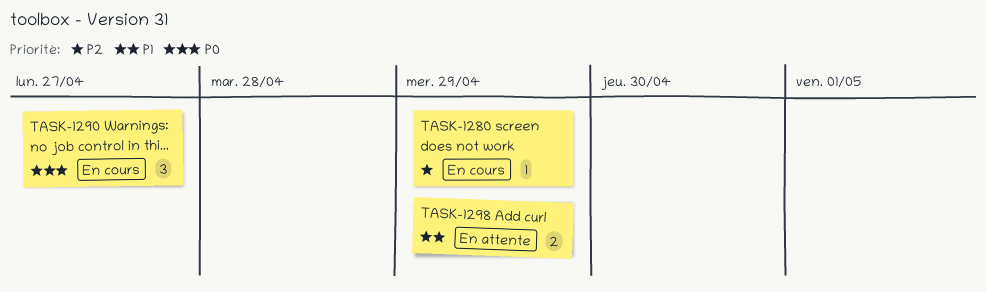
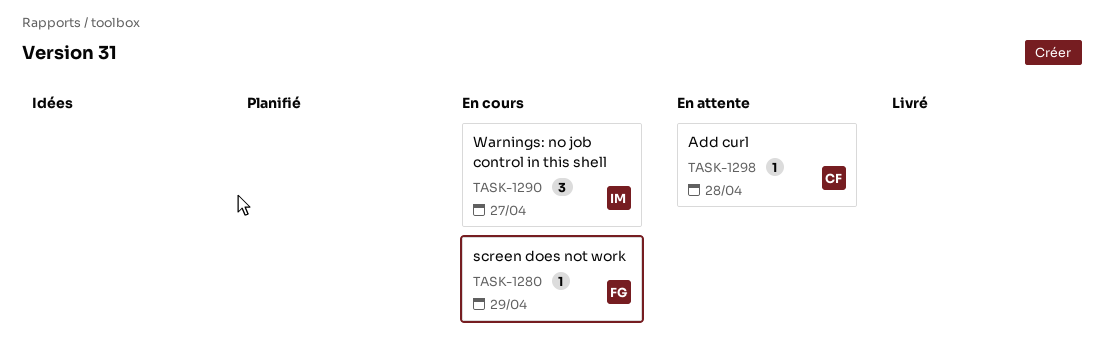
TASK-1298, estimate: 2 -> 1
TASK-1298, due: Apr 29 -> Apr 28

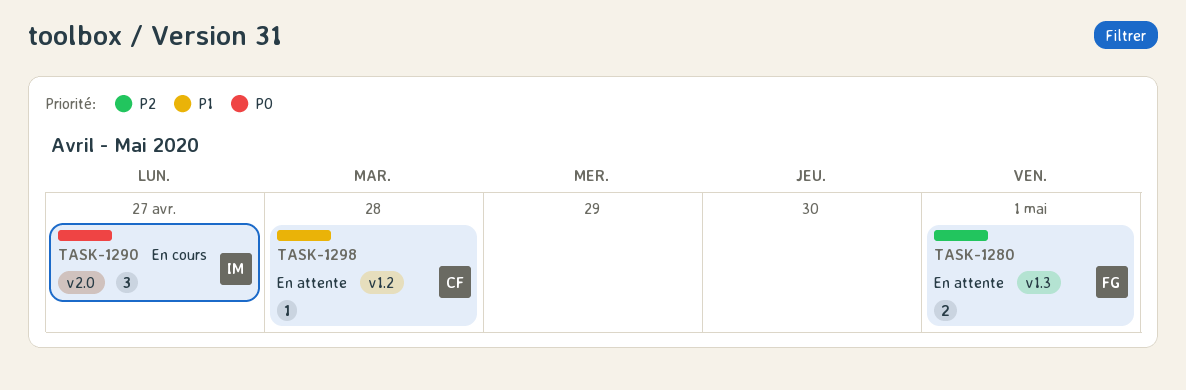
TASK-1280, status: En cours -> En attente
TASK-1280, estimate: 1 -> 2
TASK-1280, due: Apr 29 -> May 1

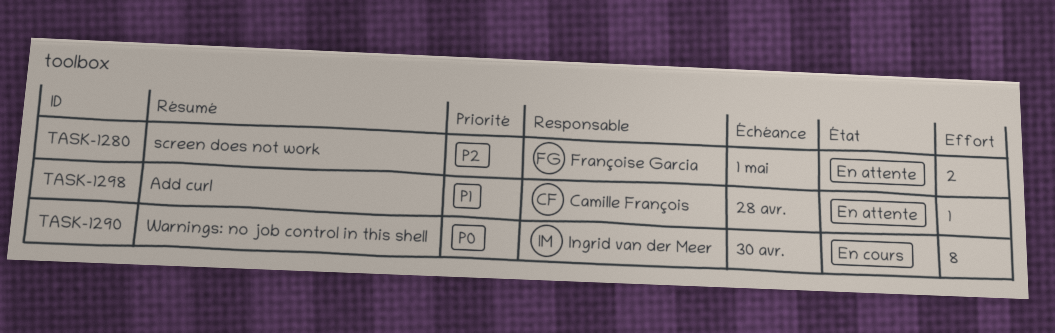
TASK-1290, estimate: 3 -> 8
TASK-1290, due: Apr 27 -> Apr 30

